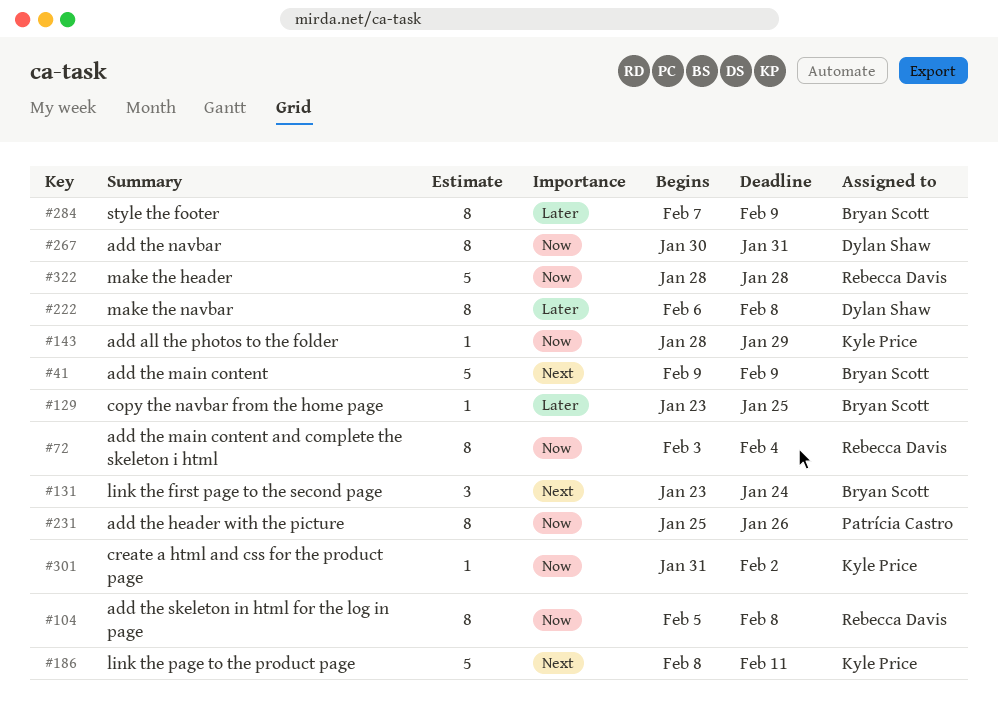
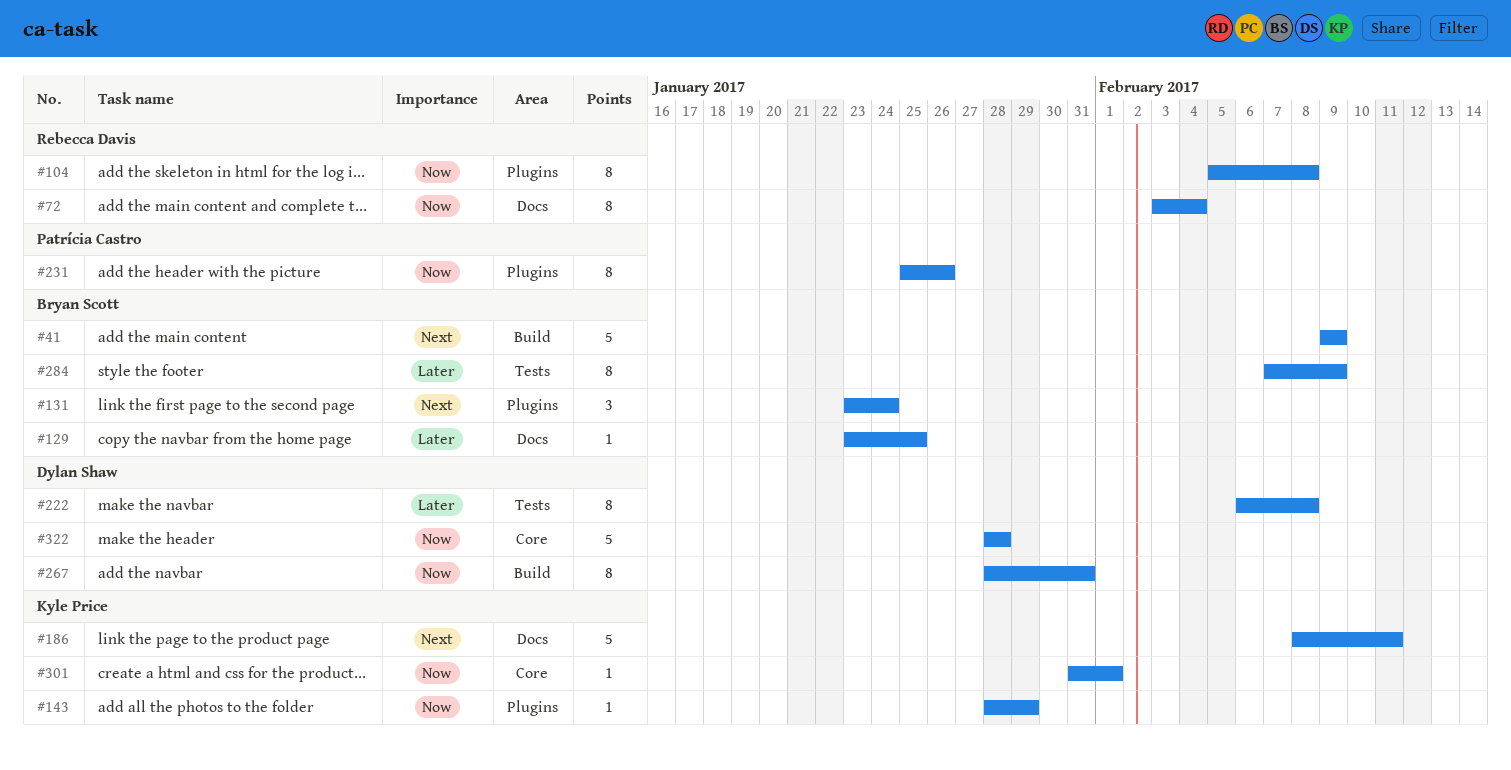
#267, start: Jan 30 -> Jan 28
#301, due: Feb 2 -> Feb 1
#322, owner: Rebecca Davis -> Dylan Shaw

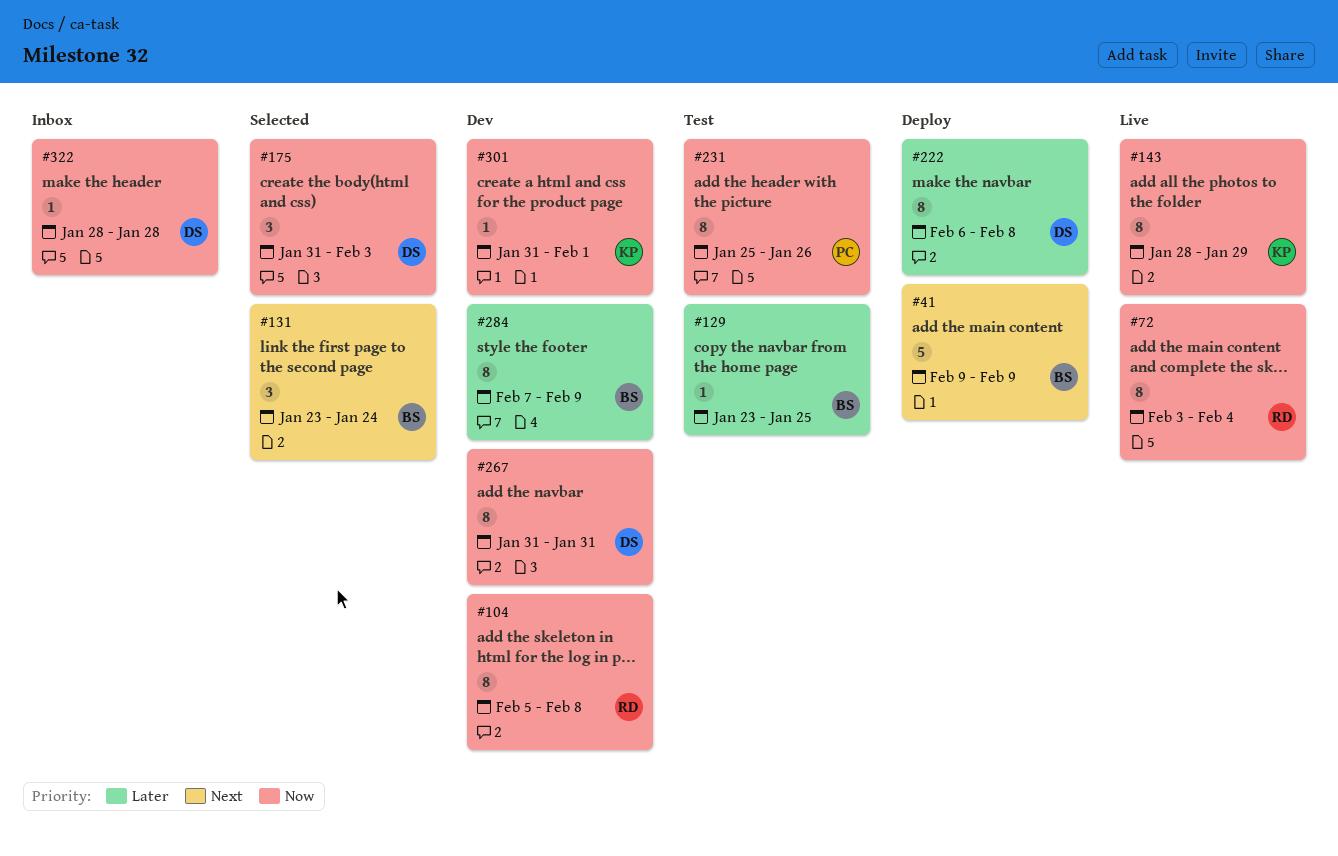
#143, estimate: 1 -> 8
#175: none -> present
#186: present -> none
#267, start: Jan 28 -> Jan 31
#322, estimate: 5 -> 1

